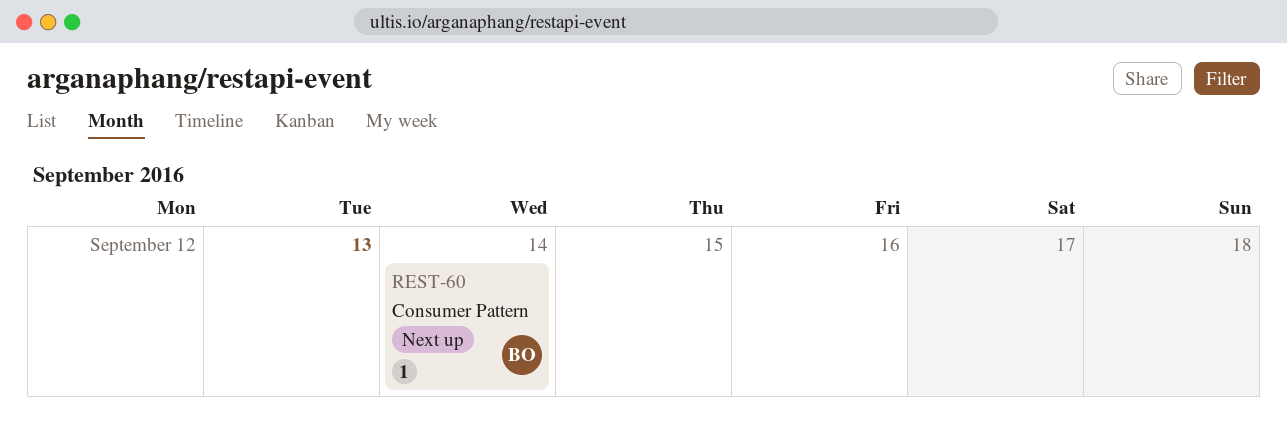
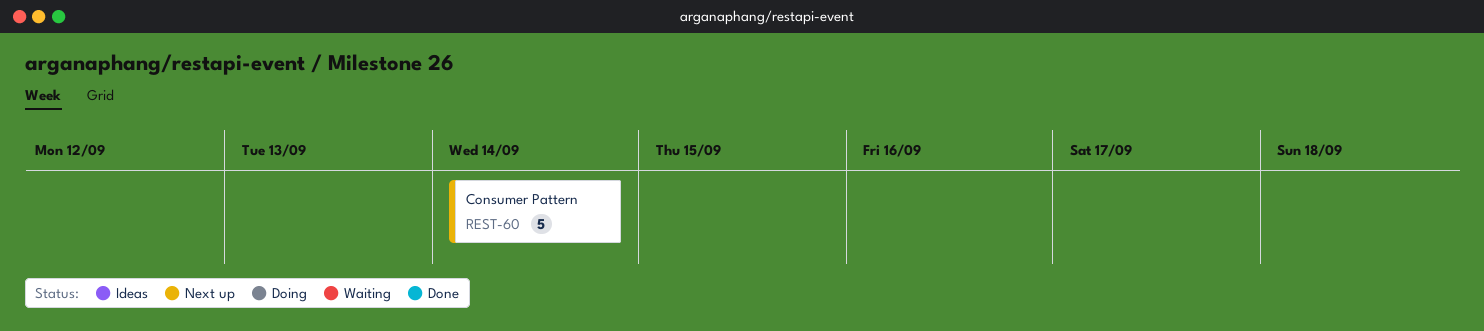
REST-60, estimate: 1 -> 5

